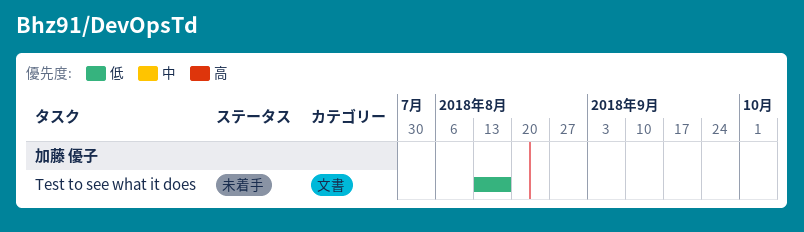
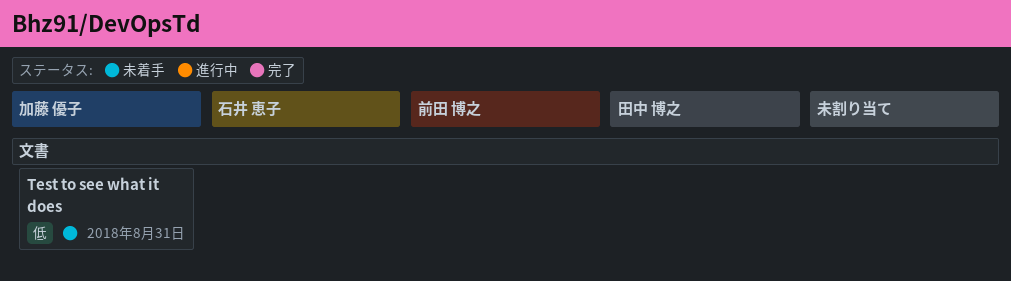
Test to see what it does, due: Aug 17 -> Aug 31

